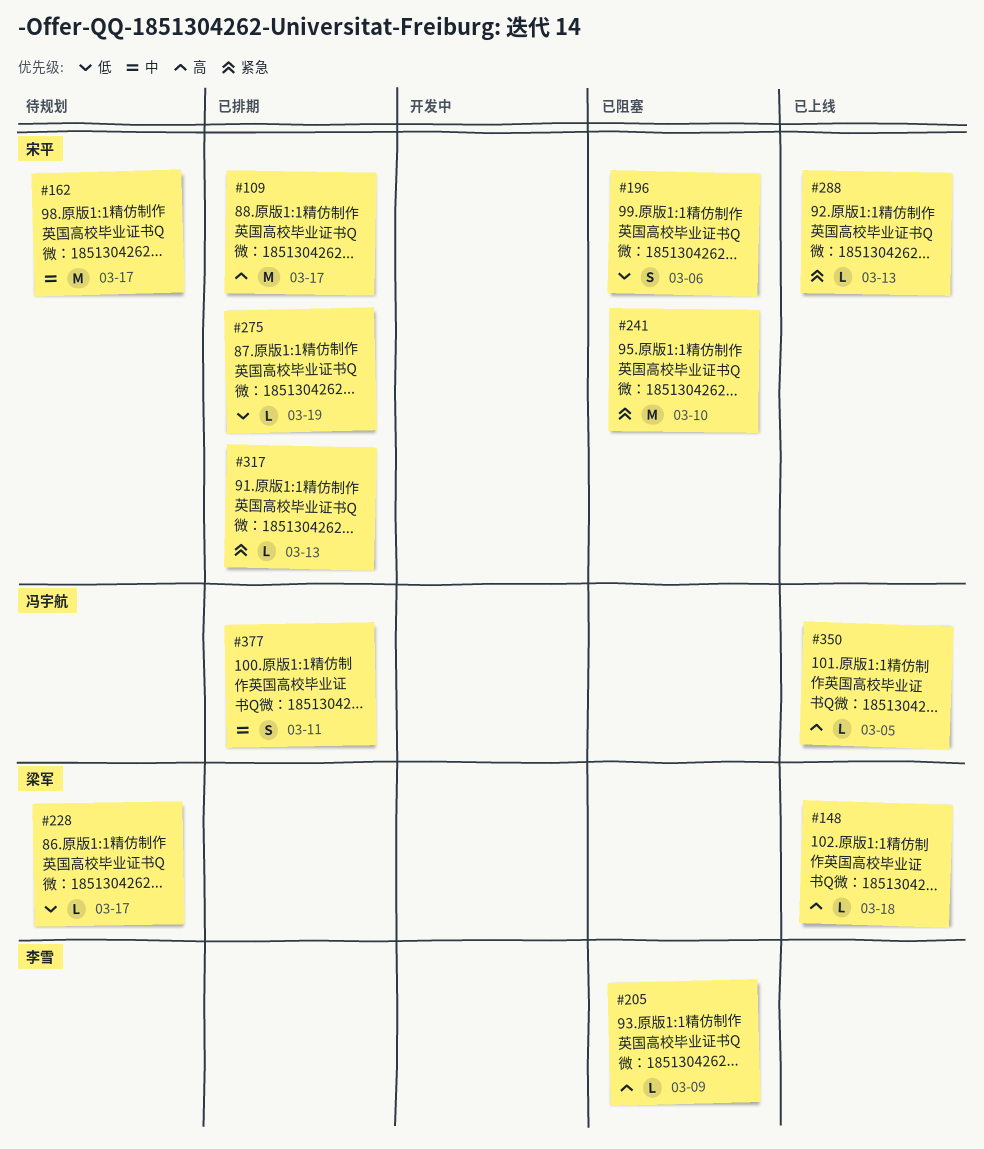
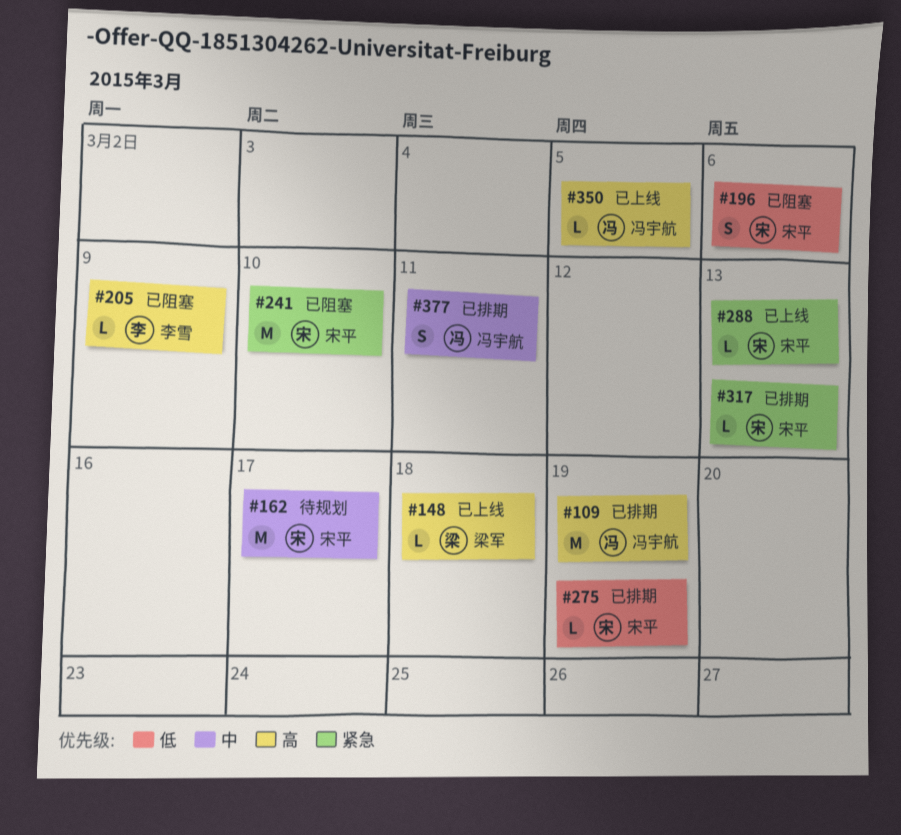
#109, owner: 宋平 -> 冯宇航
#109, due: Mar 17 -> Mar 19
#228: present -> none

